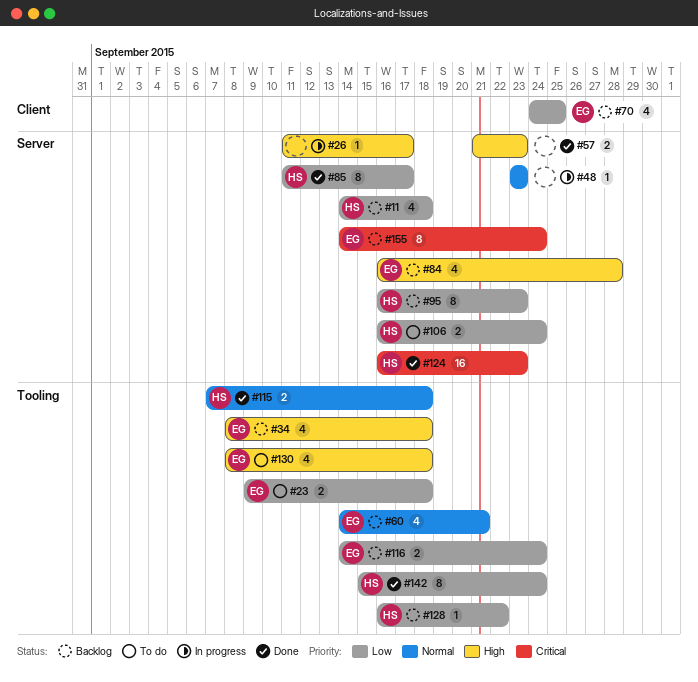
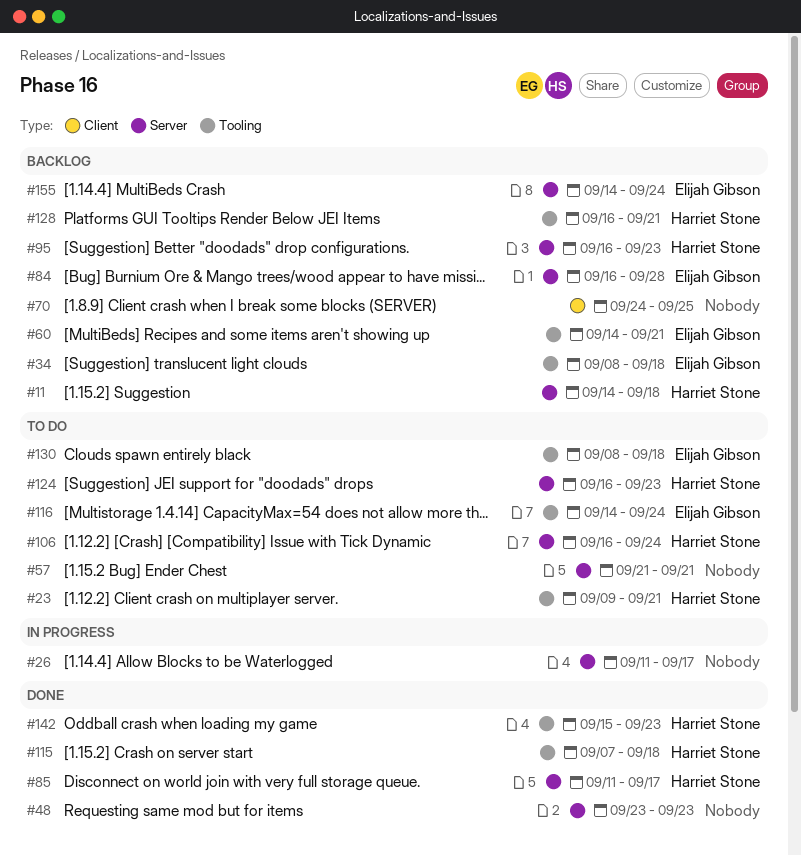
#23, owner: Elijah Gibson -> Harriet Stone
#23, due: Sep 18 -> Sep 21
#48, status: In progress -> Done
#57, status: Done -> To do
#57, due: Sep 23 -> Sep 21
#70, owner: Elijah Gibson -> none
#116, status: Backlog -> To do
#124, status: Done -> To do
#128, due: Sep 22 -> Sep 21
#142, due: Sep 24 -> Sep 23

